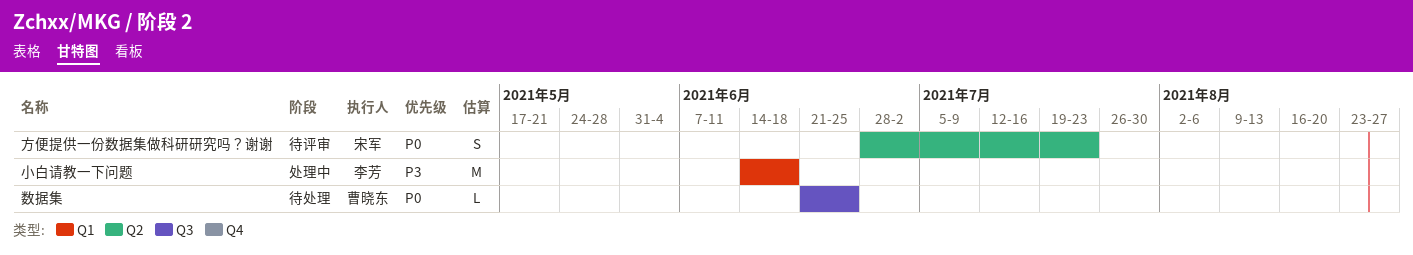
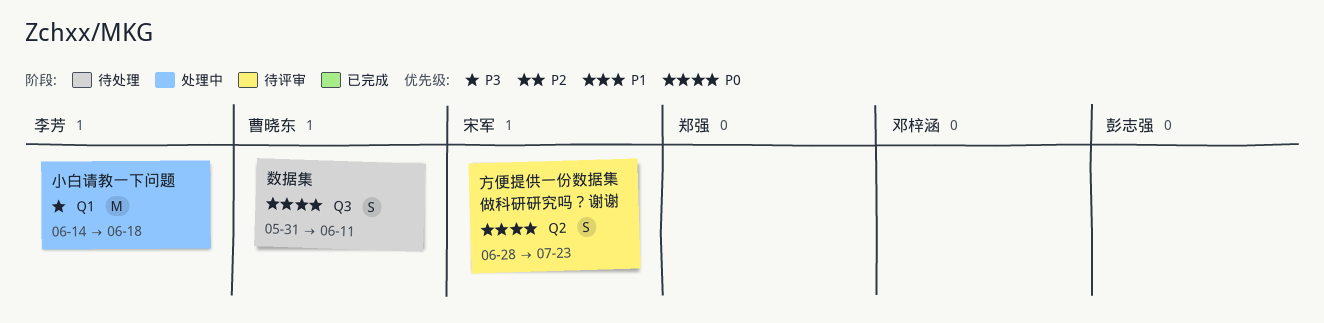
数据集, estimate: L -> S
数据集, start: Jun 21 -> May 31
数据集, due: Jun 25 -> Jun 11

